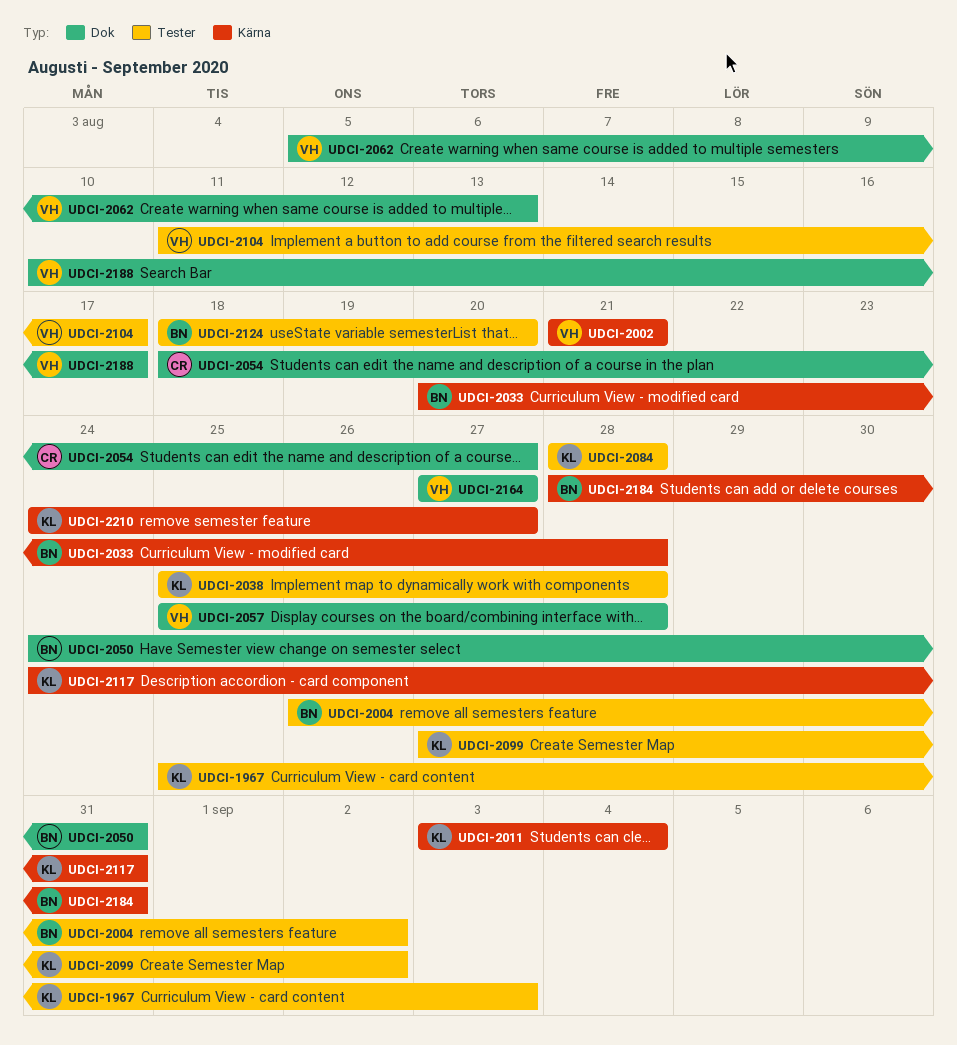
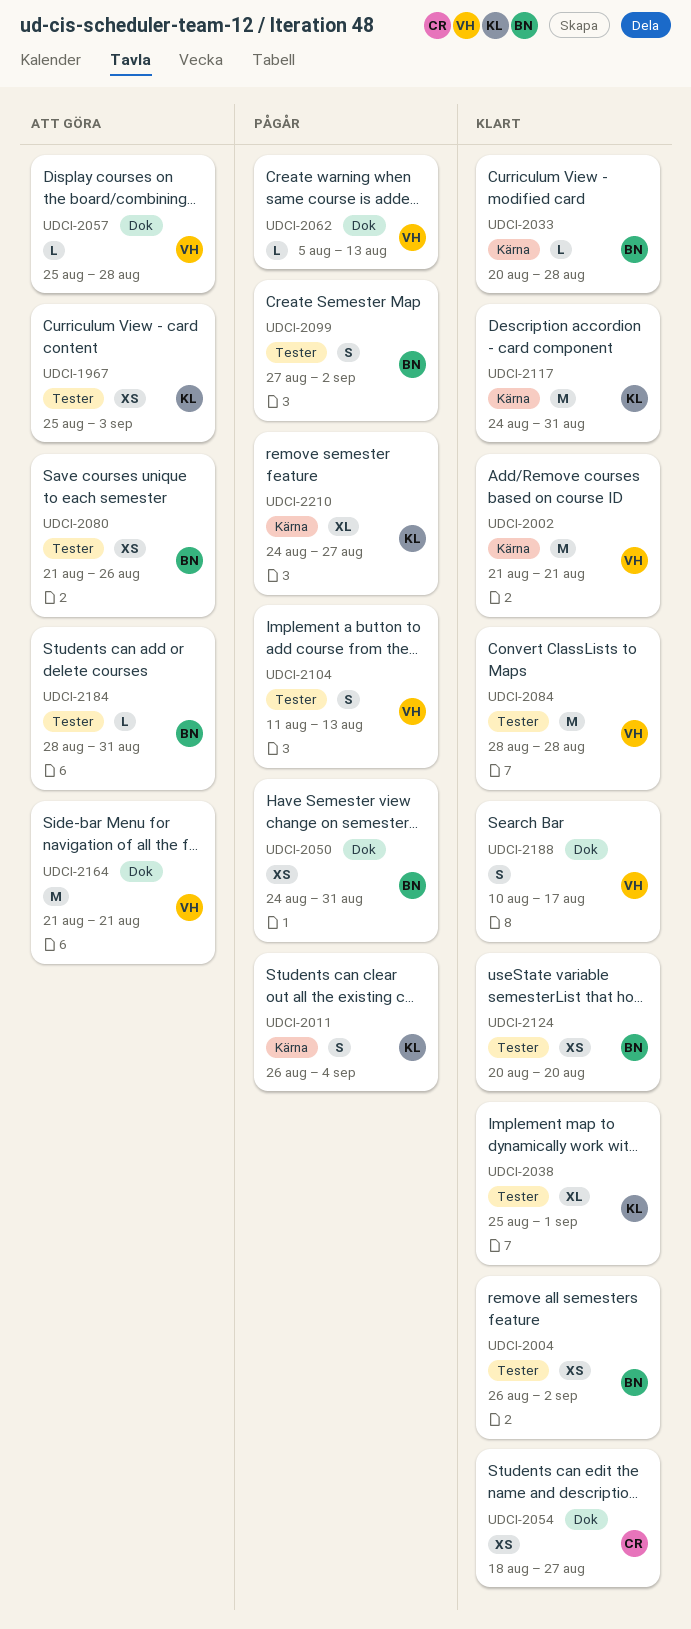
UDCI-2011, start: Sep 3 -> Aug 26
UDCI-2038, due: Aug 28 -> Sep 1
UDCI-2080: none -> present
UDCI-2084, owner: KL -> VH
UDCI-2099, owner: KL -> BN
UDCI-2104, due: Aug 17 -> Aug 13
UDCI-2124, start: Aug 18 -> Aug 20
UDCI-2164, start: Aug 27 -> Aug 21
UDCI-2164, due: Aug 27 -> Aug 21
UDCI-2184, label: Kärna -> Tester

